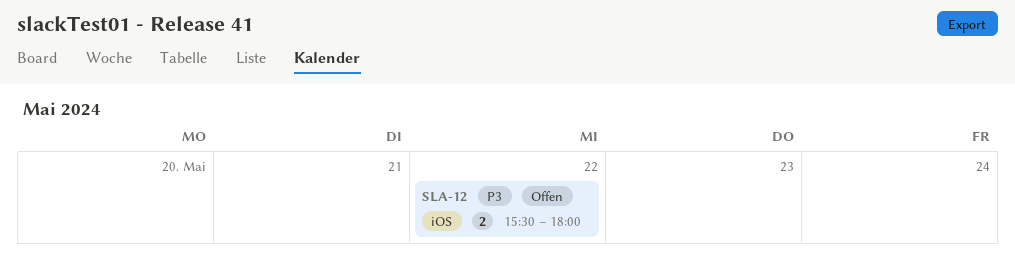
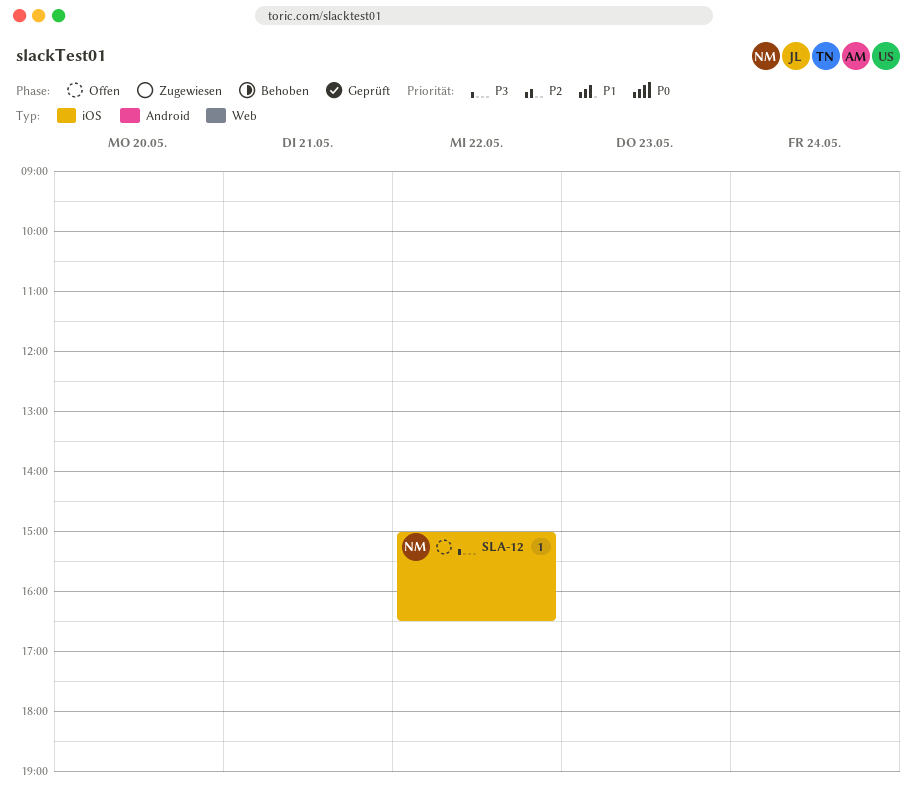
SLA-12, estimate: 2 -> 1
SLA-12, begins: 15:30 -> 15:00
SLA-12, ends: 18:00 -> 16:30

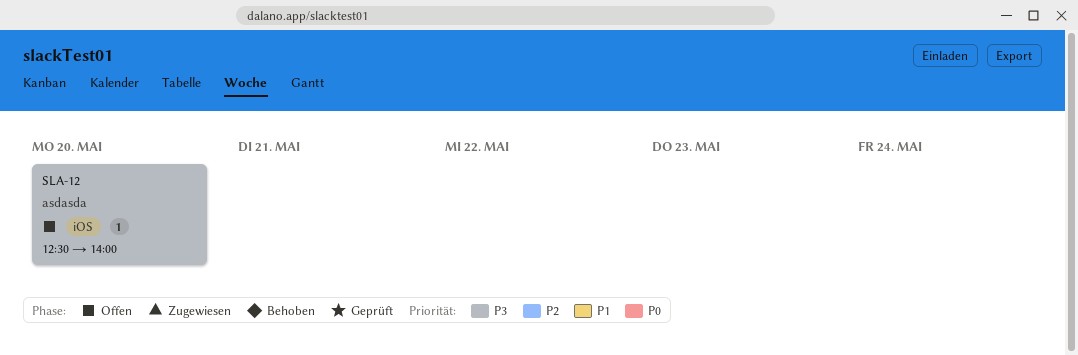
SLA-12, day: May 22 -> May 20
SLA-12, begins: 15:00 -> 12:30
SLA-12, ends: 16:30 -> 14:00

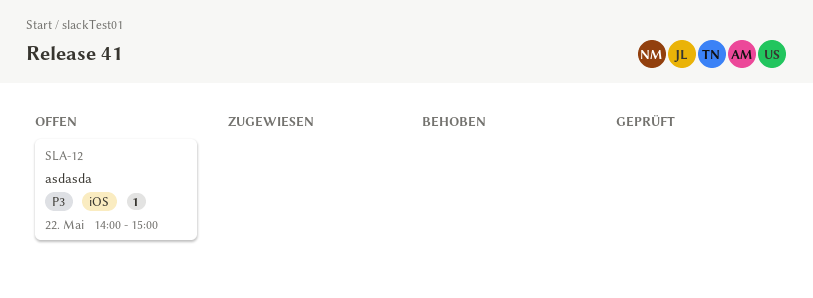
SLA-12, day: May 20 -> May 22
SLA-12, begins: 12:30 -> 14:00
SLA-12, ends: 14:00 -> 15:00

